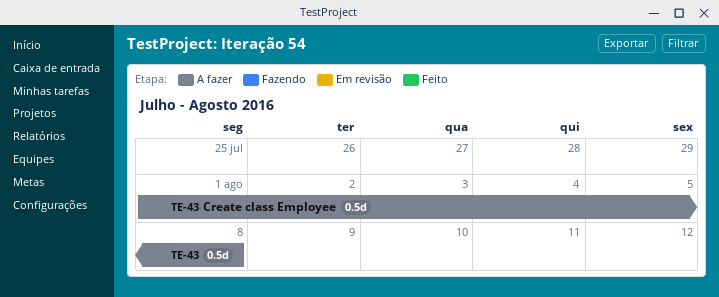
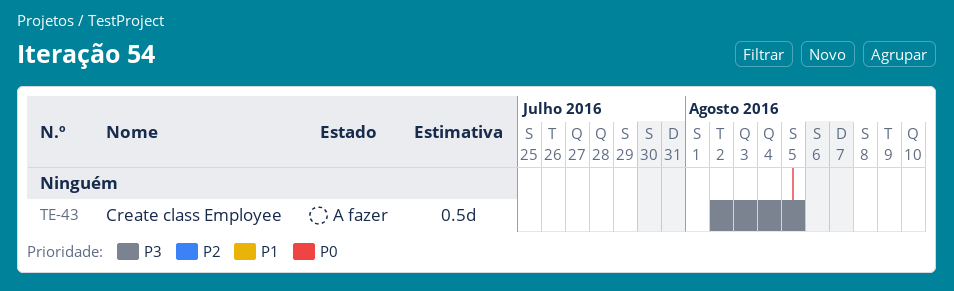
TE-43, start: Aug 1 -> Aug 2
TE-43, due: Aug 8 -> Aug 5

